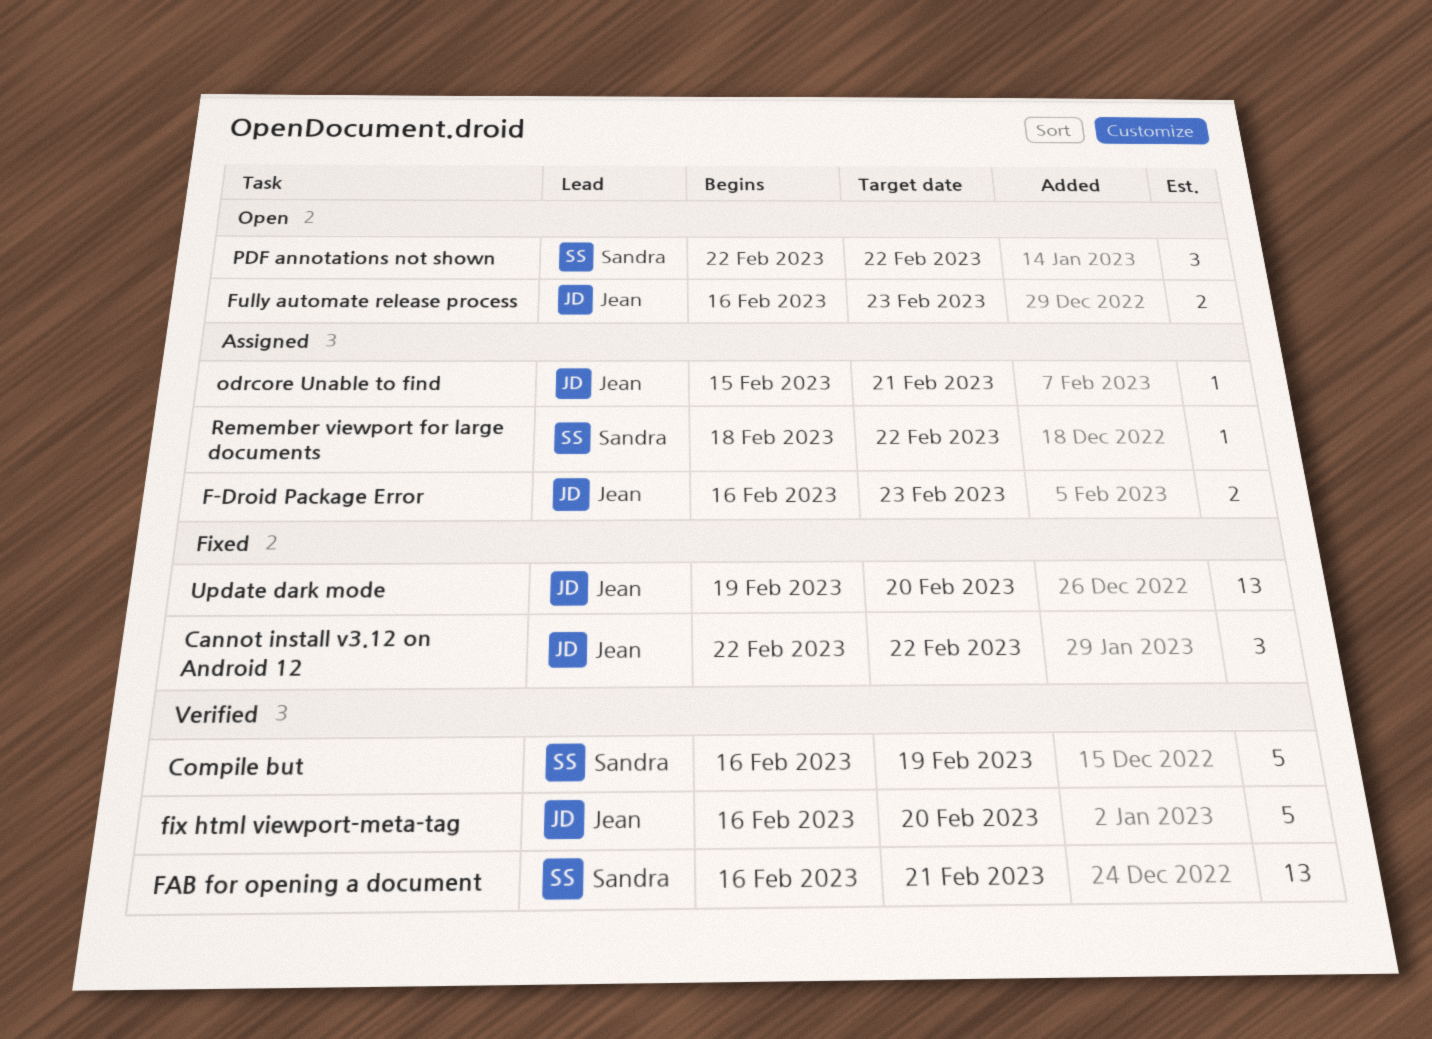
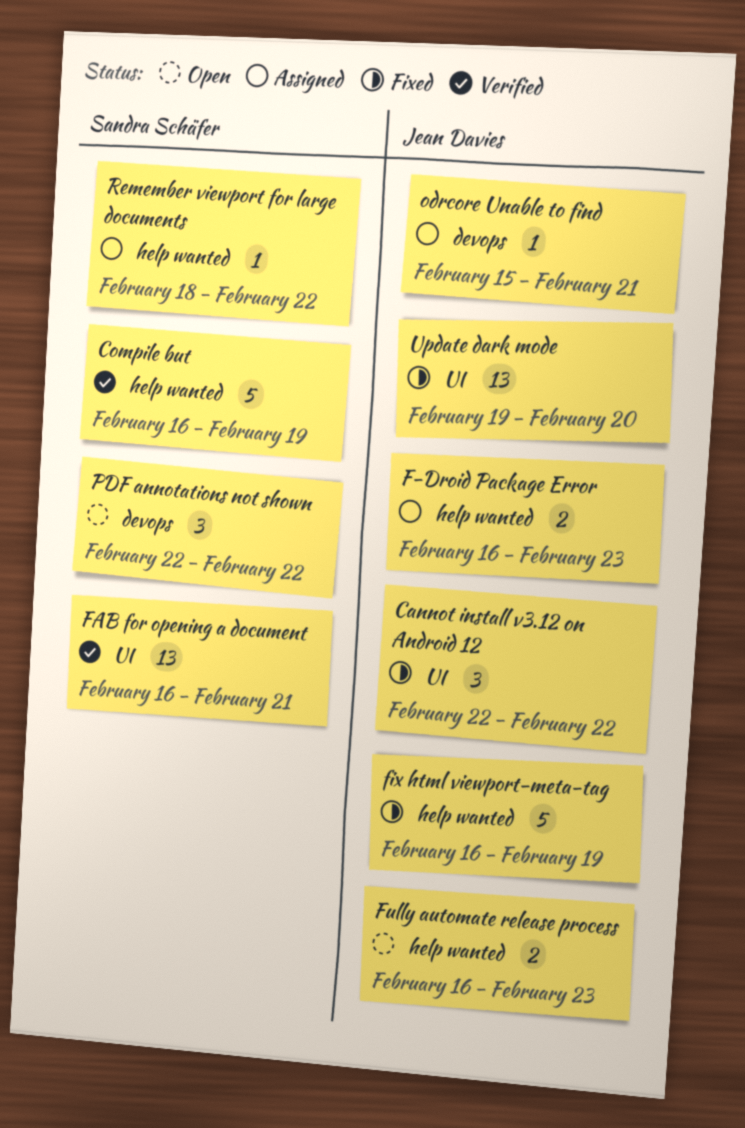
fix html viewport-meta-tag, status: Verified -> Fixed
fix html viewport-meta-tag, due: Feb 20 -> Feb 19

